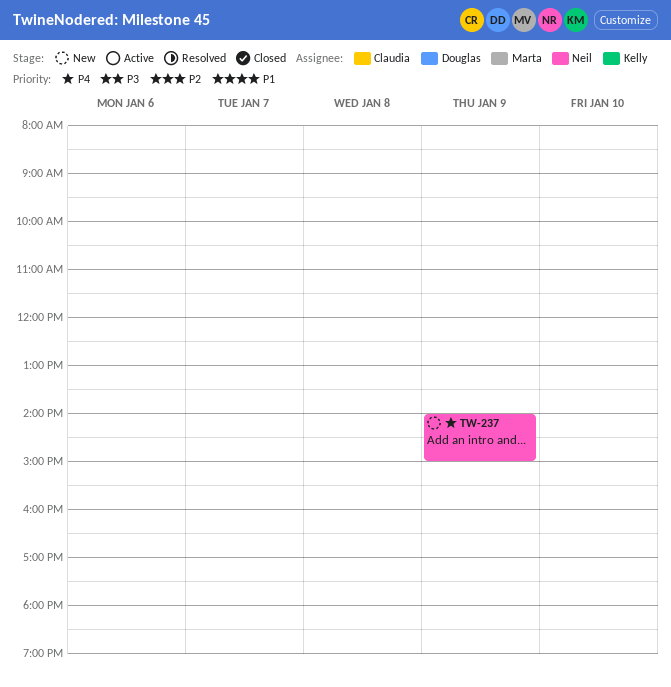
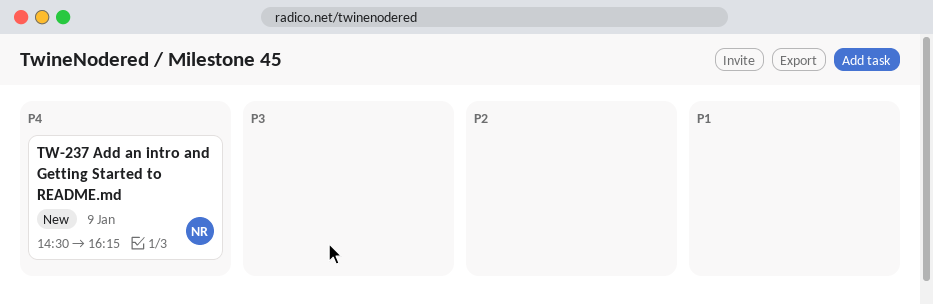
TW-237, begins: 14:00 -> 14:30
TW-237, ends: 15:00 -> 16:15

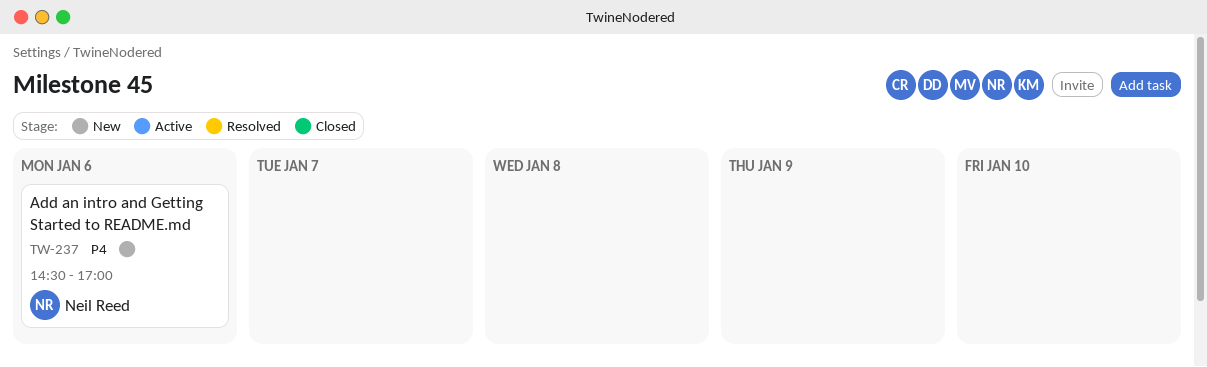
TW-237, day: Jan 9 -> Jan 6
TW-237, ends: 16:15 -> 17:00

